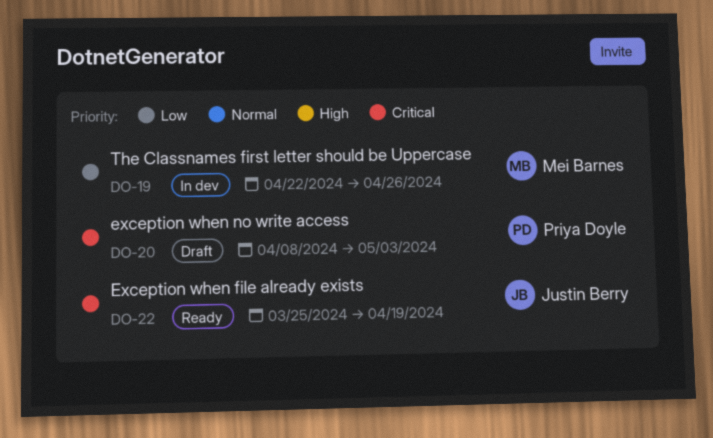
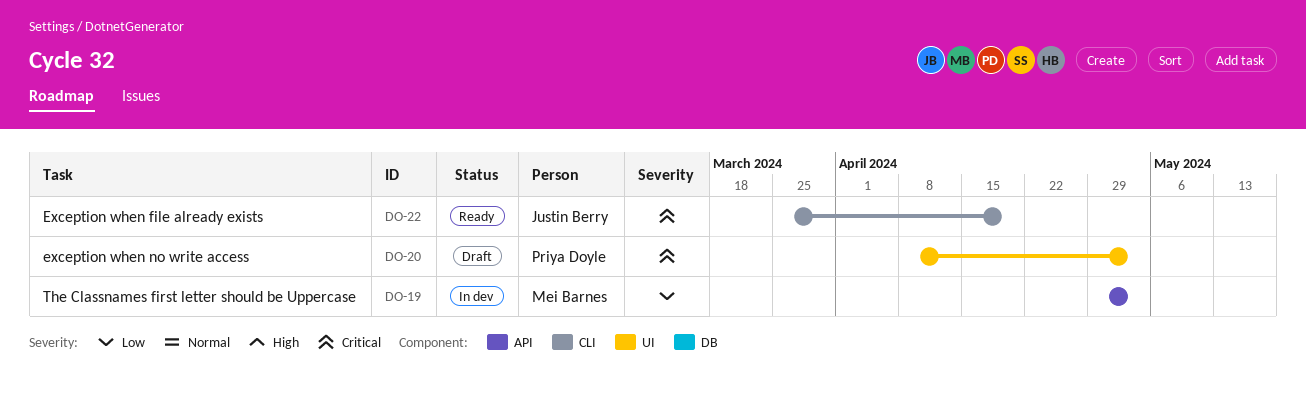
DO-19, start: Apr 22 -> Apr 29
DO-19, due: Apr 26 -> May 3

